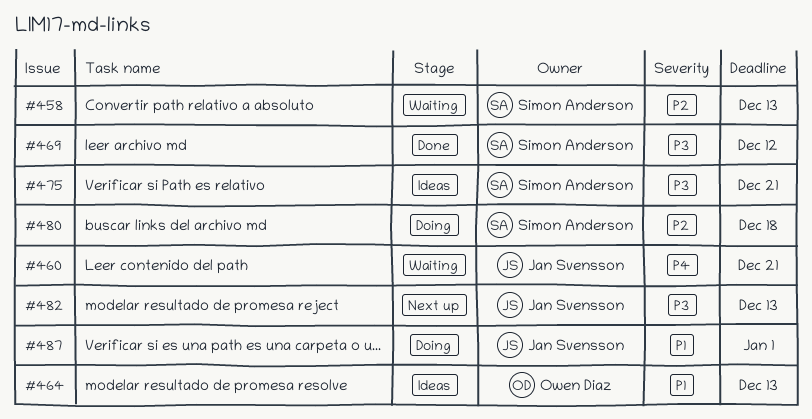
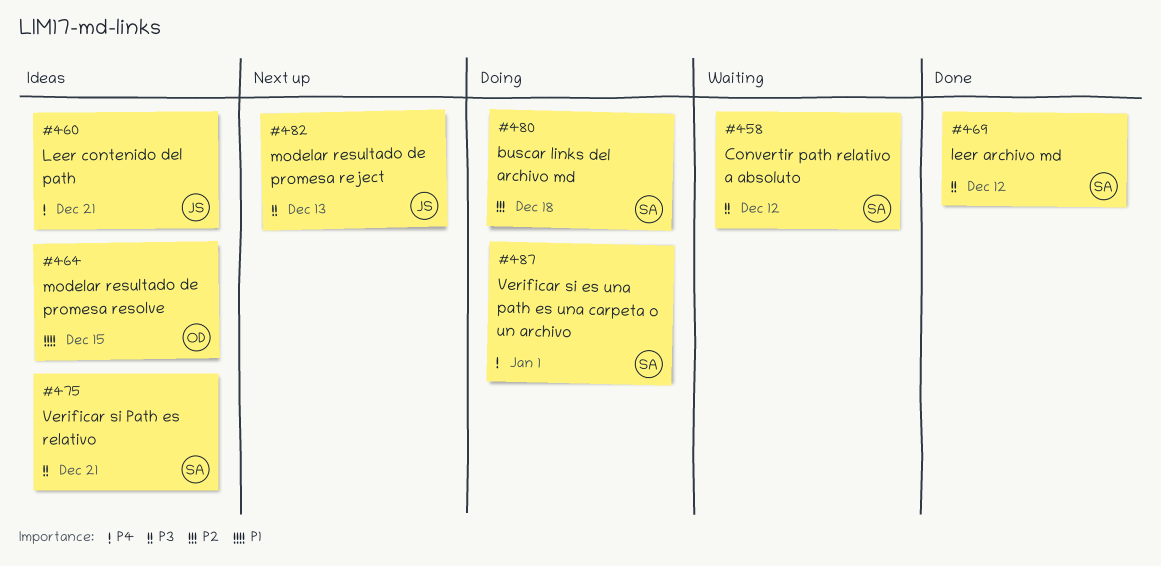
#458, priority: P2 -> P3
#458, due: Dec 13 -> Dec 12
#460, status: Waiting -> Ideas
#464, due: Dec 13 -> Dec 15
#487, owner: Jan Svensson -> Simon Anderson
#487, priority: P1 -> P4

